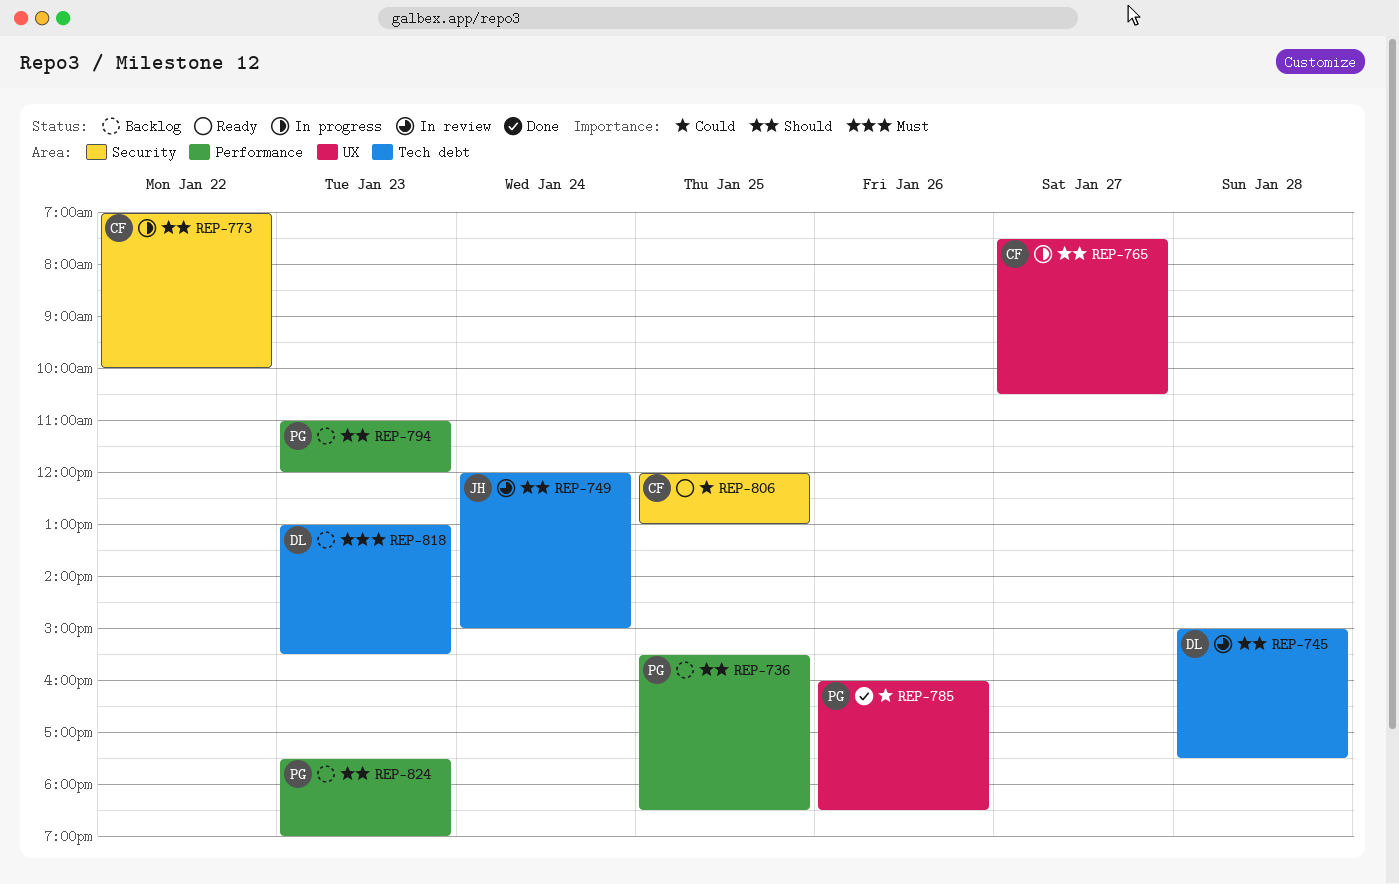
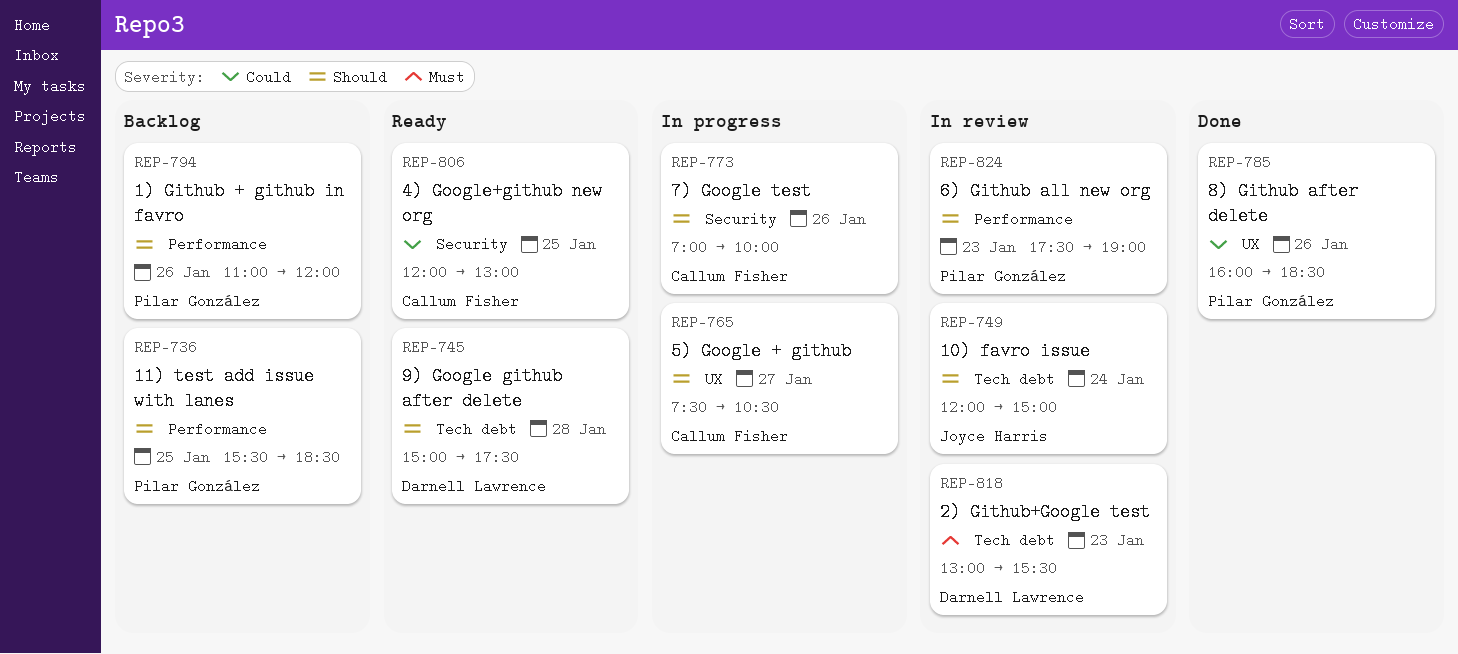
REP-745, status: In review -> Ready
REP-773, day: Jan 22 -> Jan 26
REP-794, day: Jan 23 -> Jan 26
REP-818, status: Backlog -> In review
REP-824, status: Backlog -> In review

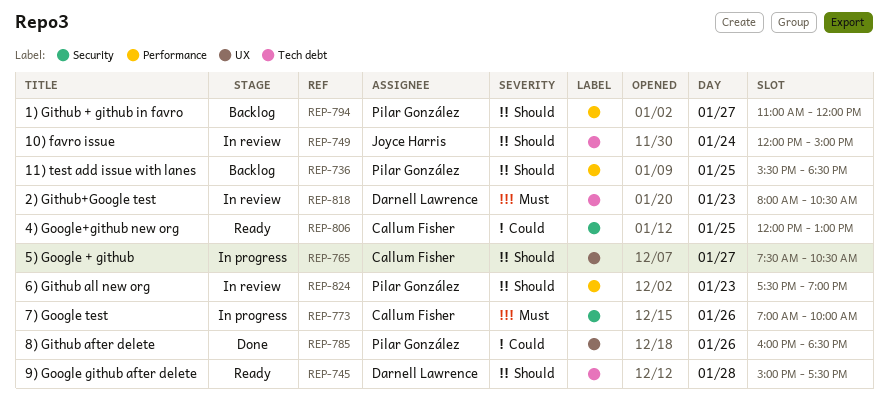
REP-773, priority: Should -> Must
REP-794, day: Jan 26 -> Jan 27
REP-818, begins: 13:00 -> 08:00
REP-818, ends: 15:30 -> 10:30

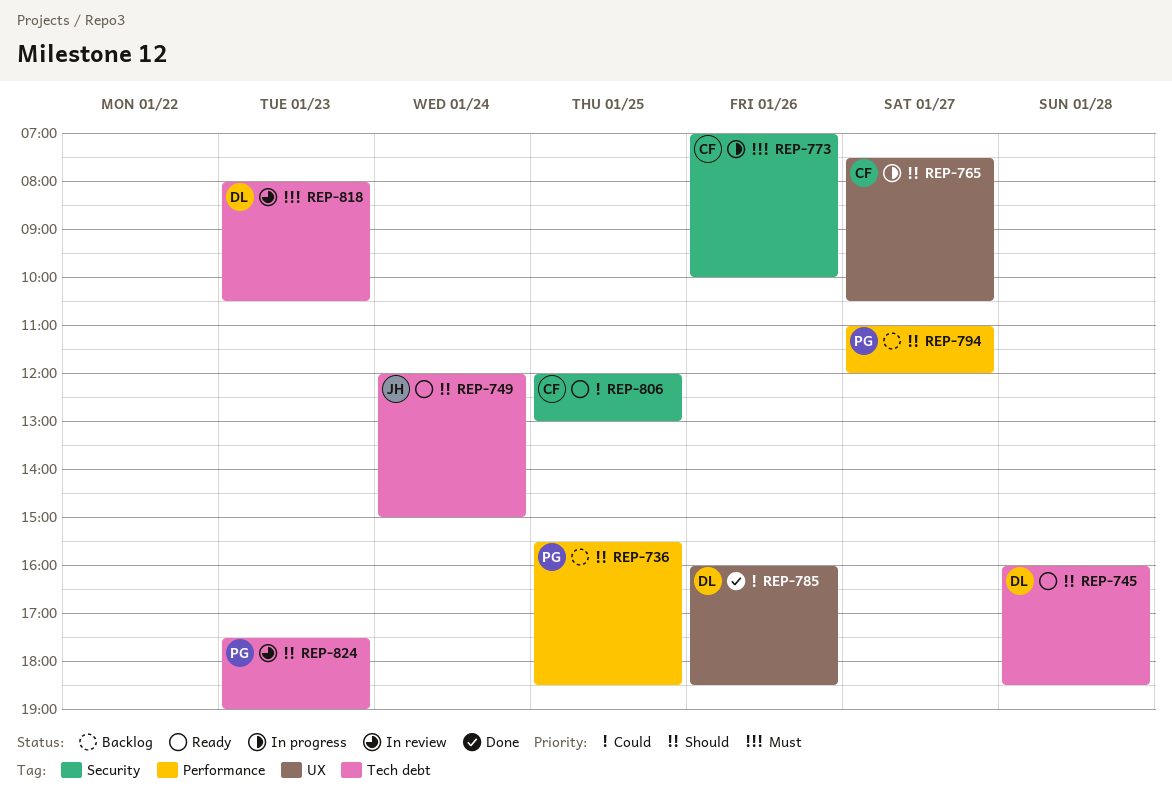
REP-745, begins: 15:00 -> 16:00
REP-745, ends: 17:30 -> 18:30
REP-749, status: In review -> Ready
REP-785, owner: Pilar González -> Darnell Lawrence
REP-824, label: Performance -> Tech debt

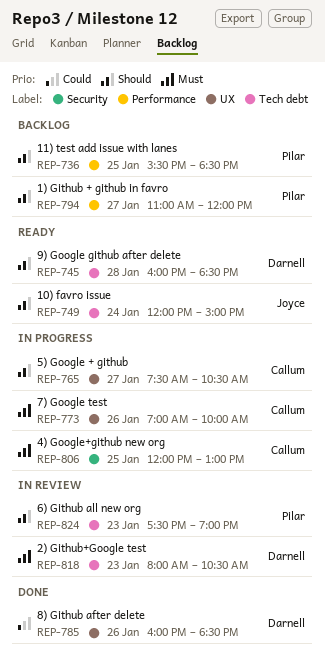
REP-773, label: Security -> UX
REP-806, status: Ready -> In progress
REP-806, priority: Could -> Must

